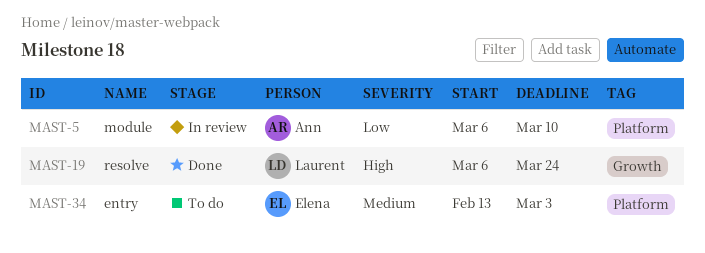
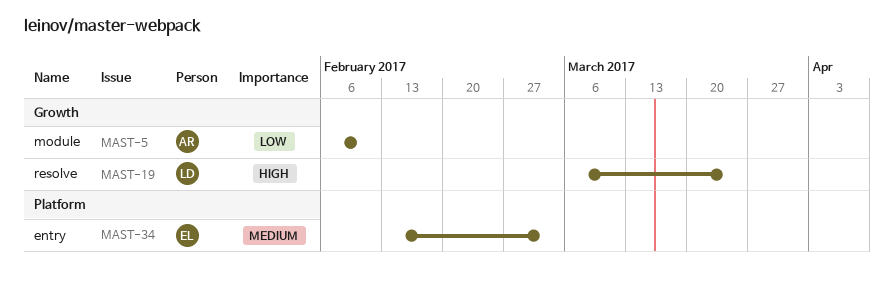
MAST-5, label: Platform -> Growth
MAST-5, start: Mar 6 -> Feb 6
MAST-5, due: Mar 10 -> Feb 10

